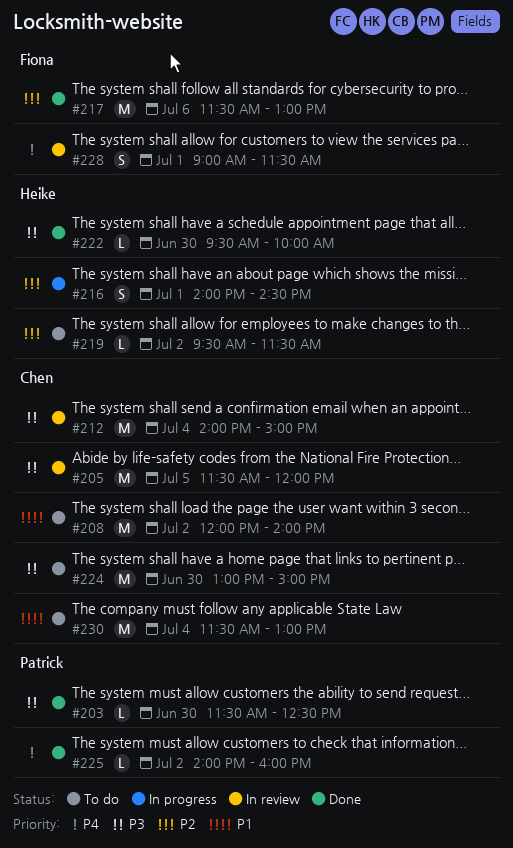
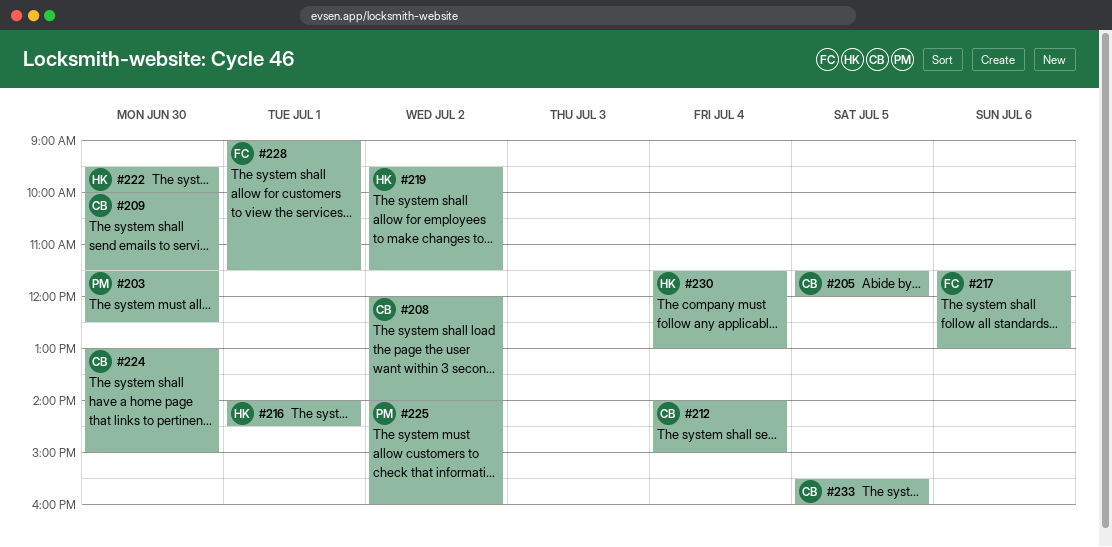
#209: none -> present
#230, owner: Chen -> Heike
#233: none -> present

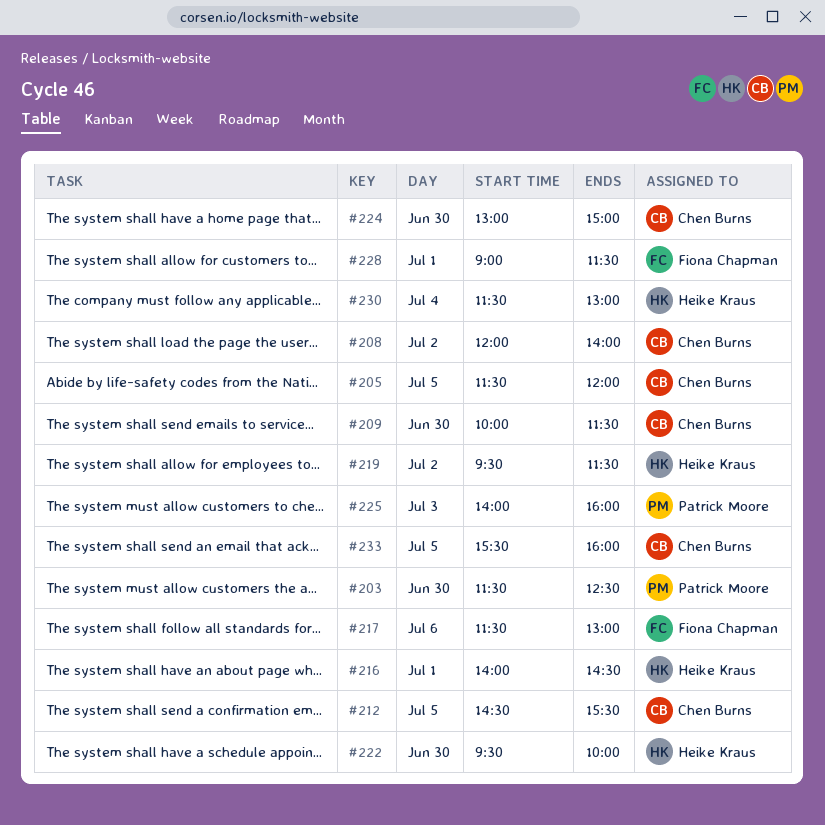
#212, day: Jul 4 -> Jul 5
#212, begins: 14:00 -> 14:30
#212, ends: 15:00 -> 15:30
#225, day: Jul 2 -> Jul 3

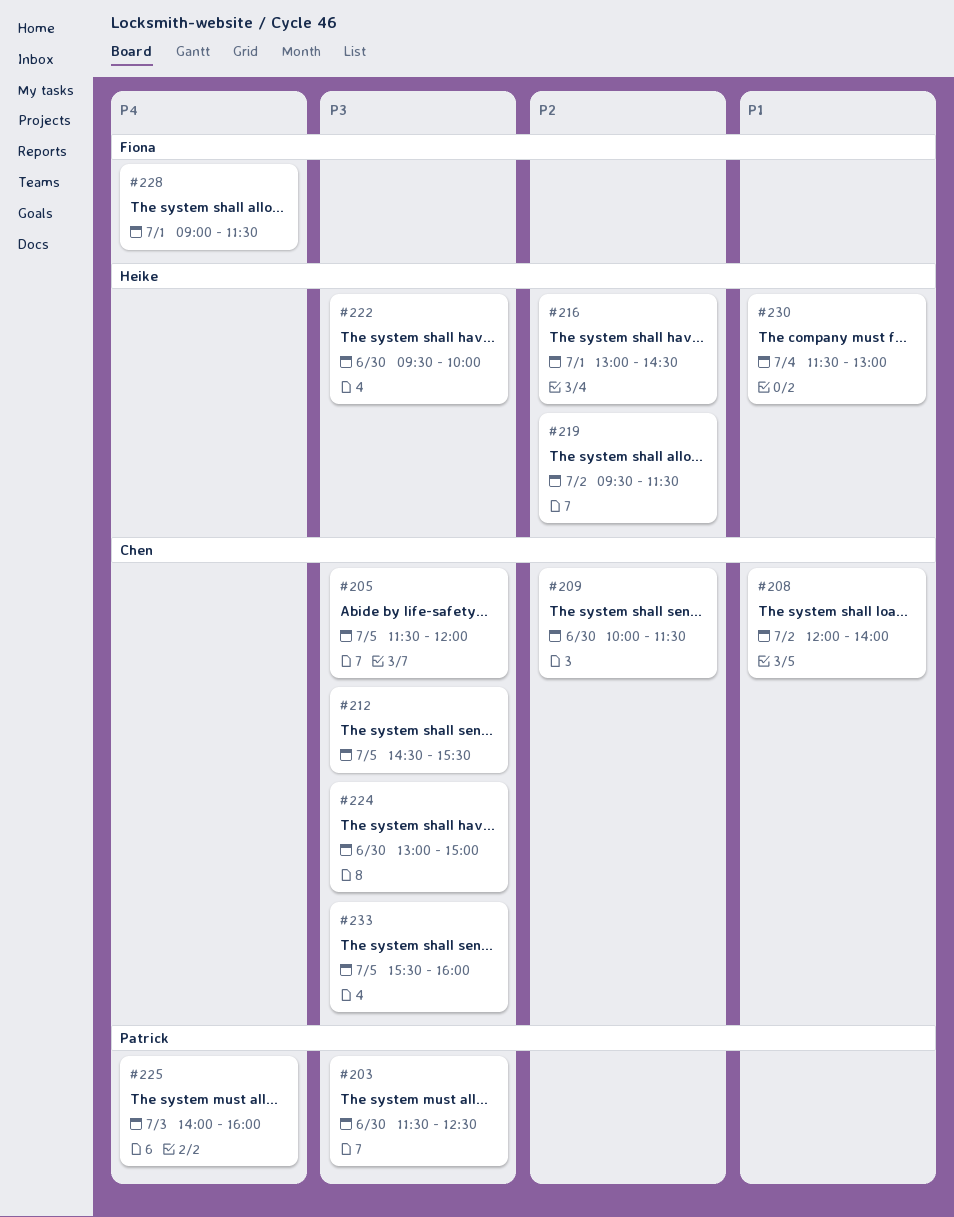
#216, begins: 14:00 -> 13:00
#217: present -> none

